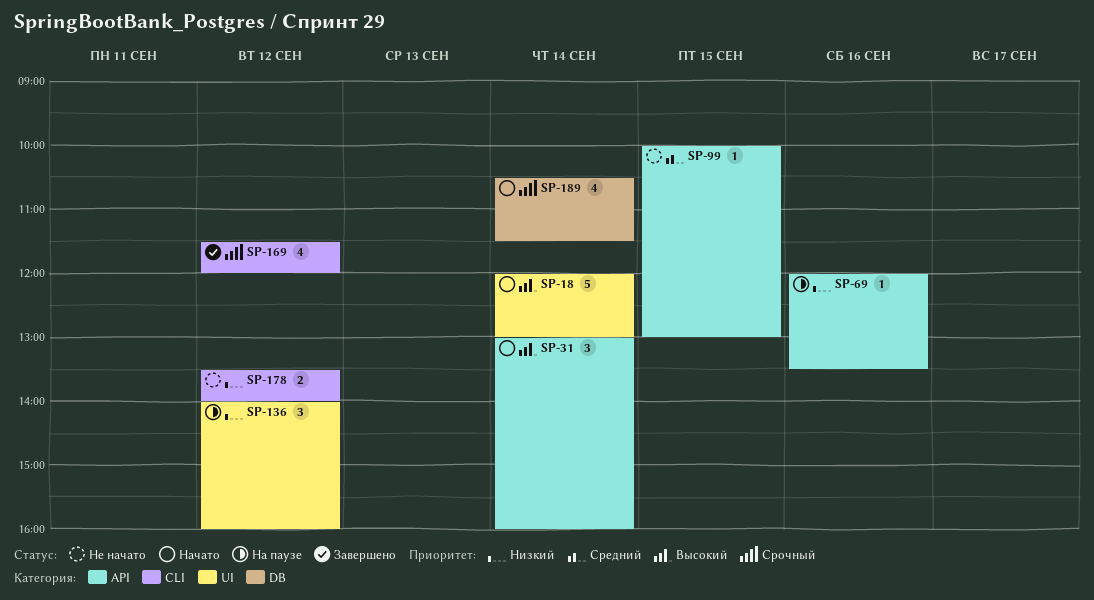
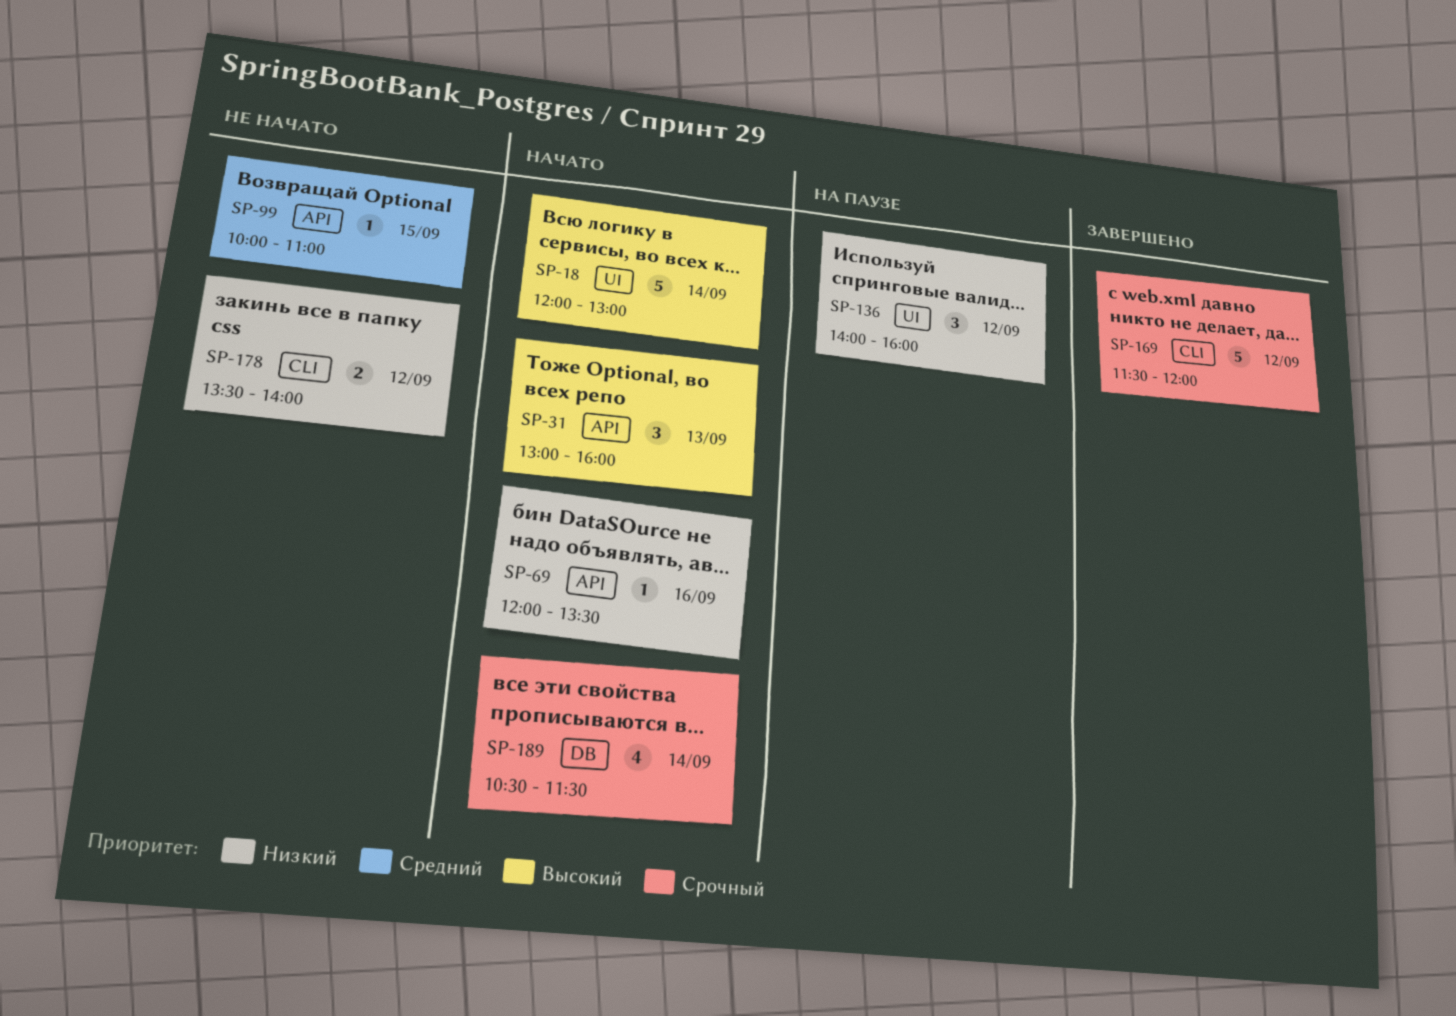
SP-31, day: Sep 14 -> Sep 13
SP-69, status: На паузе -> Начато
SP-99, ends: 13:00 -> 11:00
SP-169, estimate: 4 -> 5

